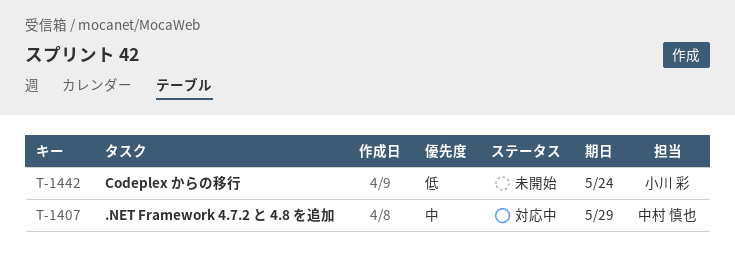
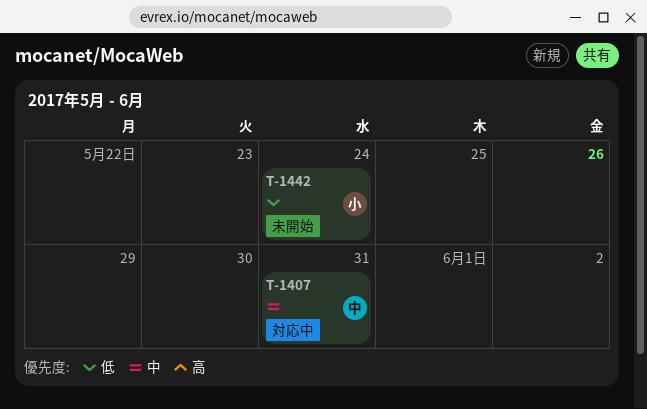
T-1407, due: May 29 -> May 31

